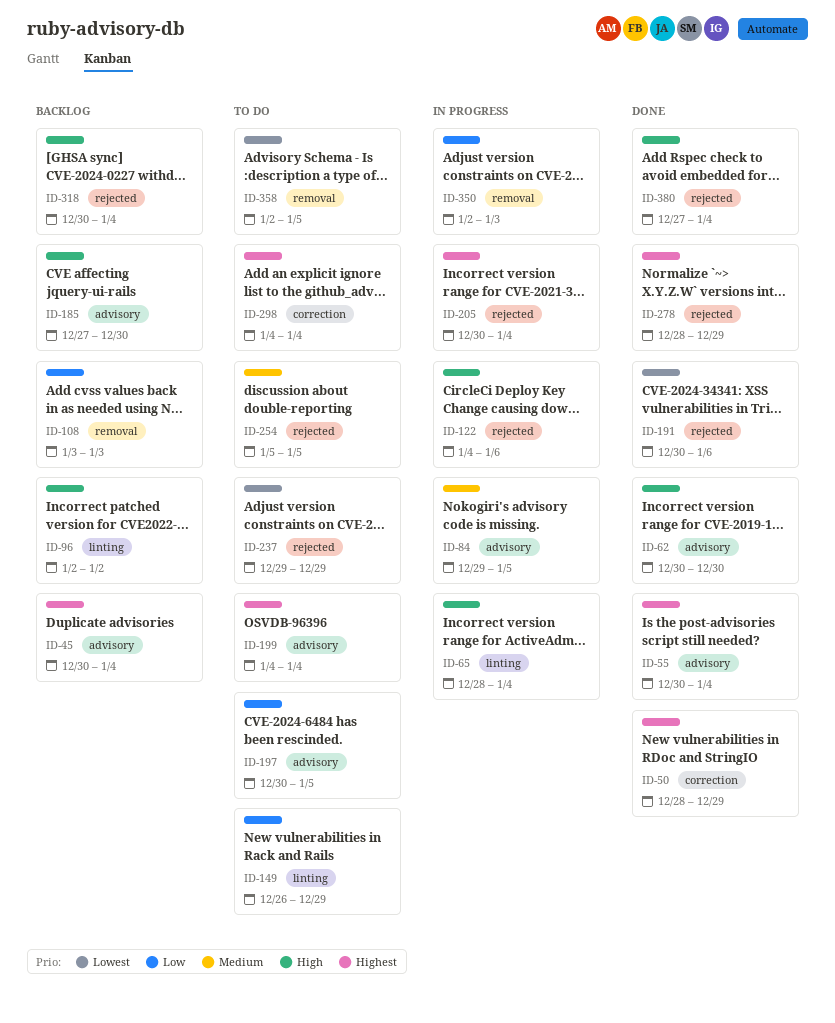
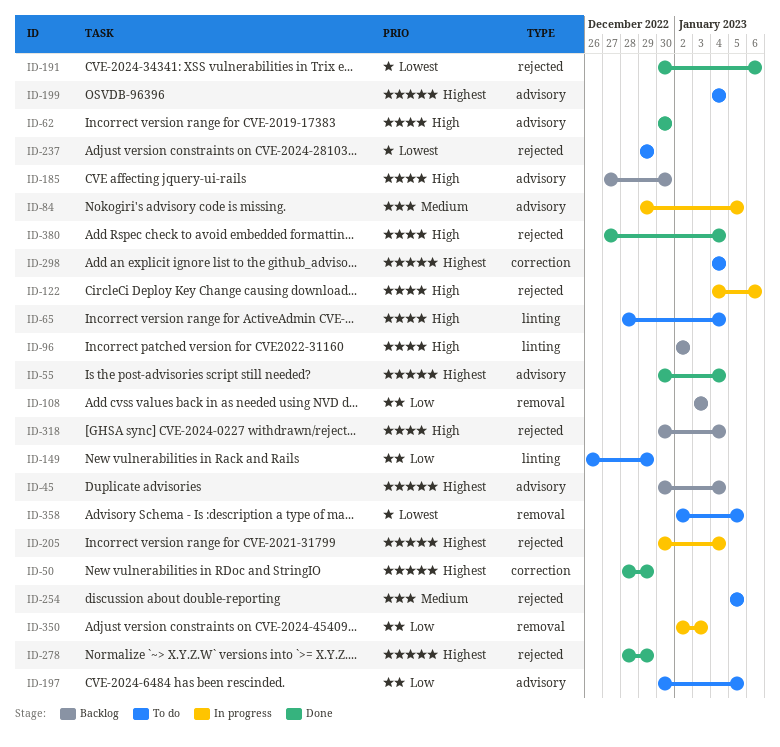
ID-65, status: In progress -> To do

